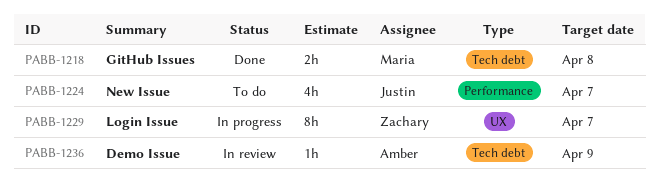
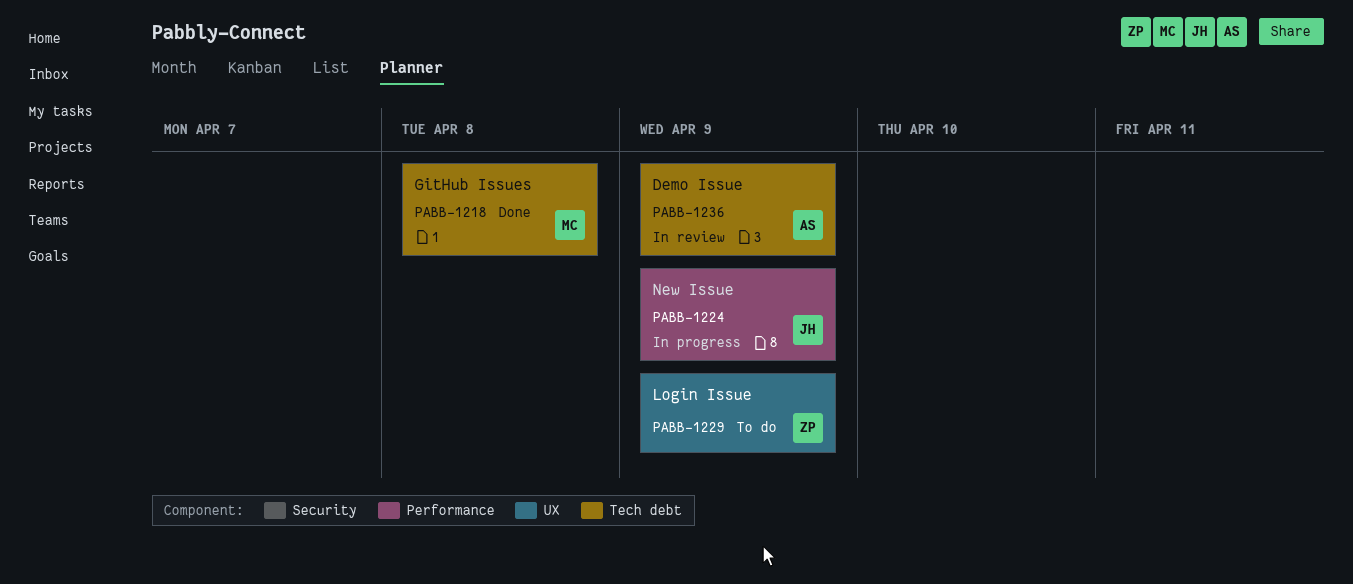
PABB-1224, status: To do -> In progress
PABB-1224, due: Apr 7 -> Apr 9
PABB-1229, status: In progress -> To do
PABB-1229, due: Apr 7 -> Apr 9

